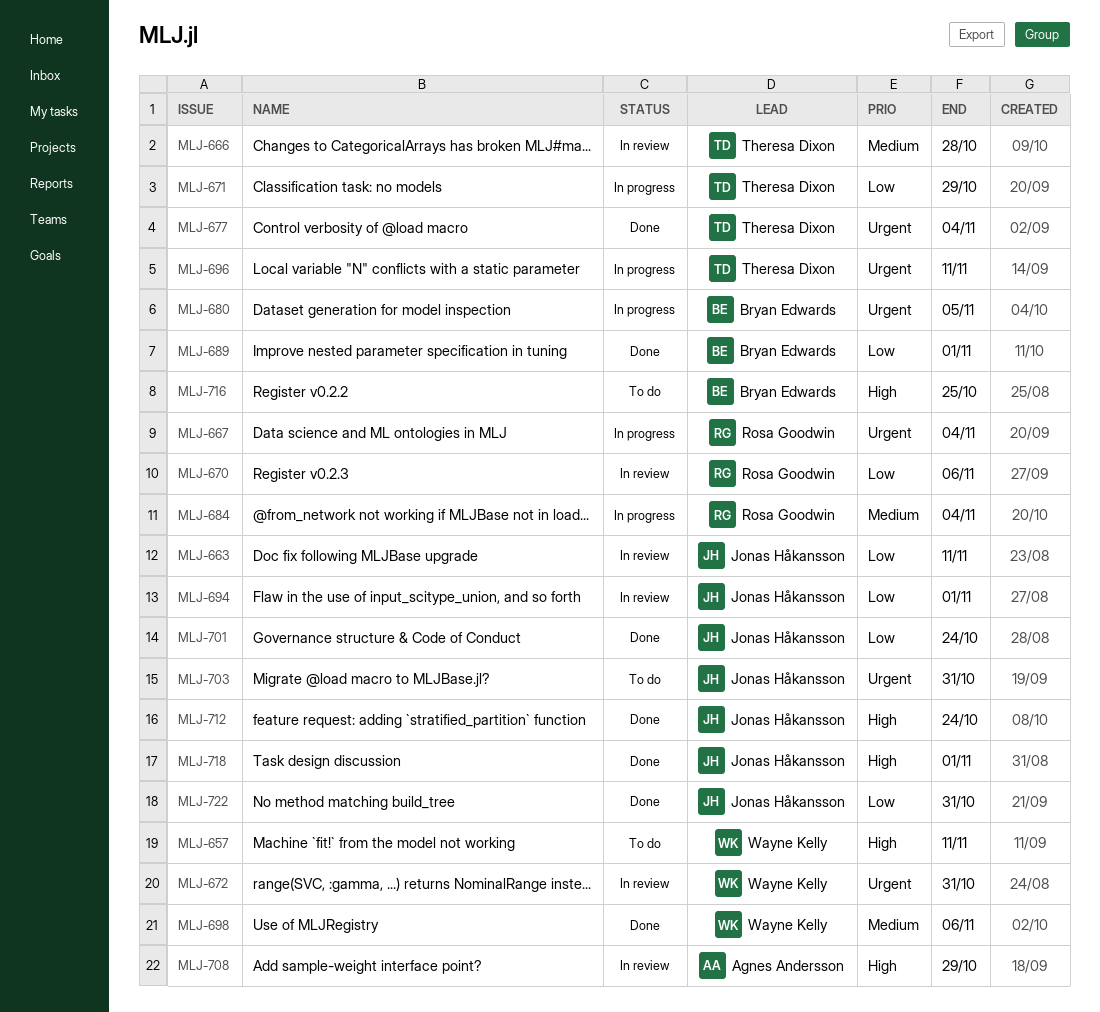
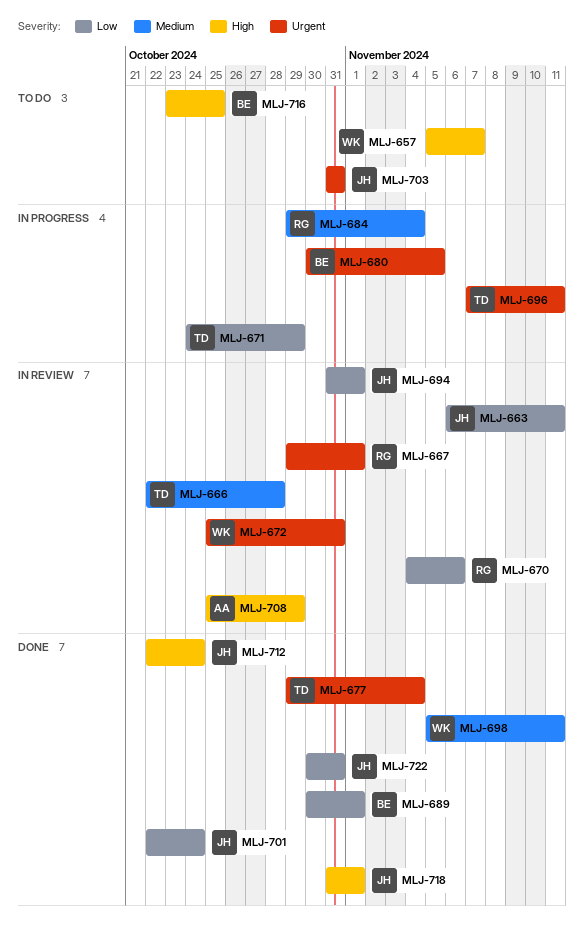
MLJ-657, due: Nov 11 -> Nov 7
MLJ-667, status: In progress -> In review
MLJ-667, due: Nov 4 -> Nov 1
MLJ-698, due: Nov 6 -> Nov 11

